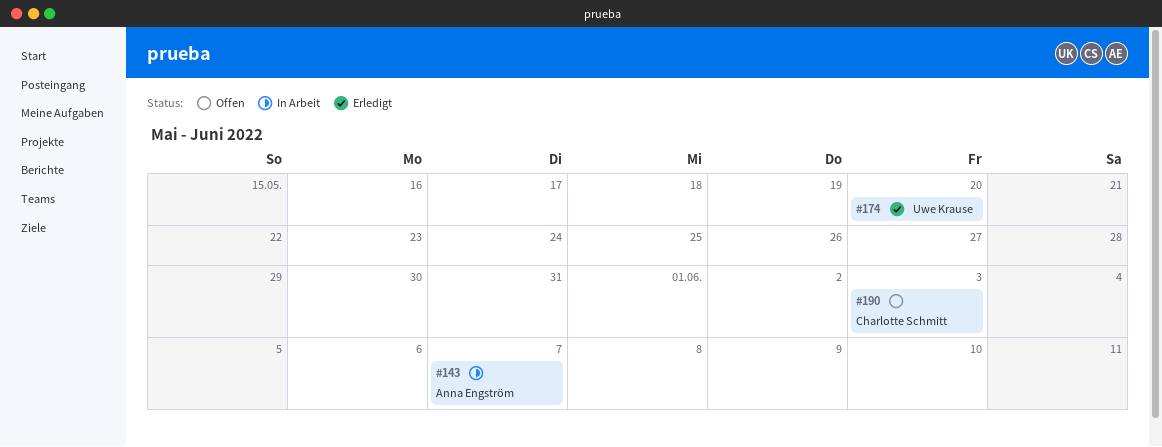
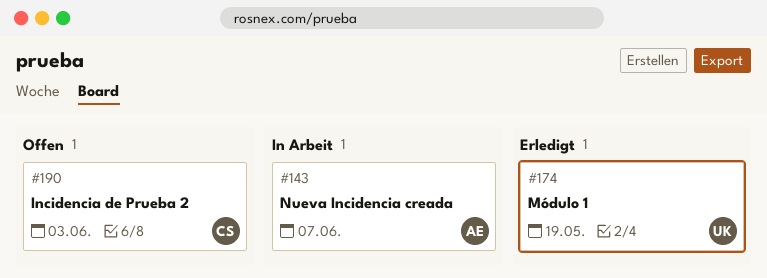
#174, due: May 20 -> May 19

